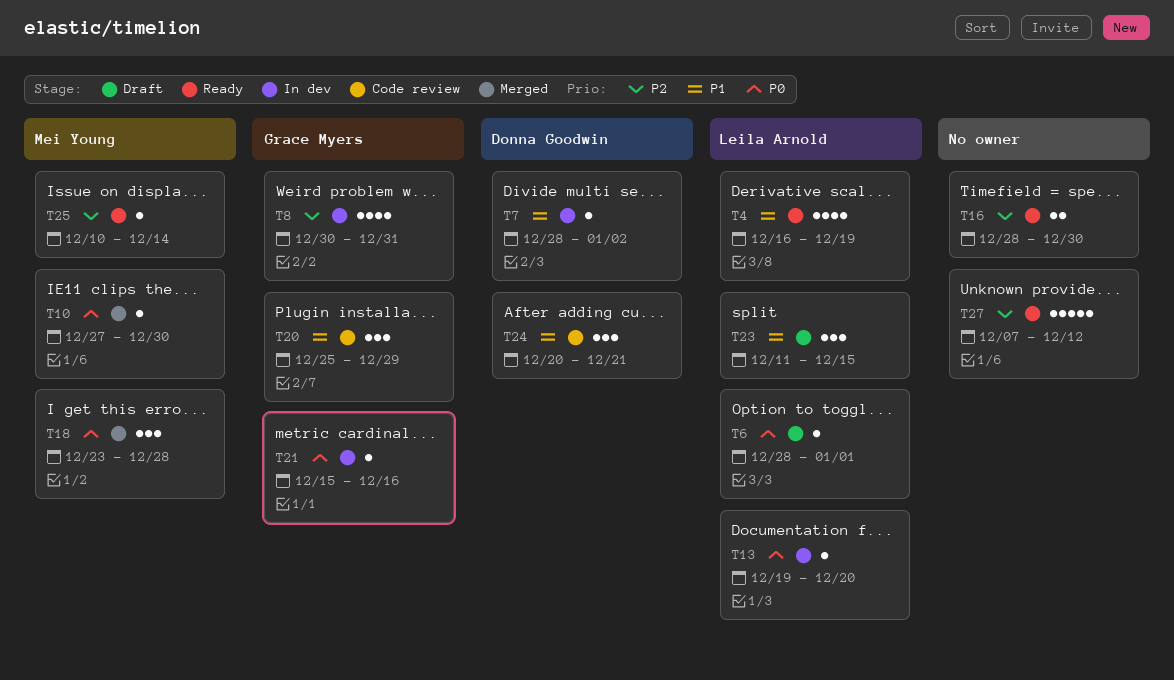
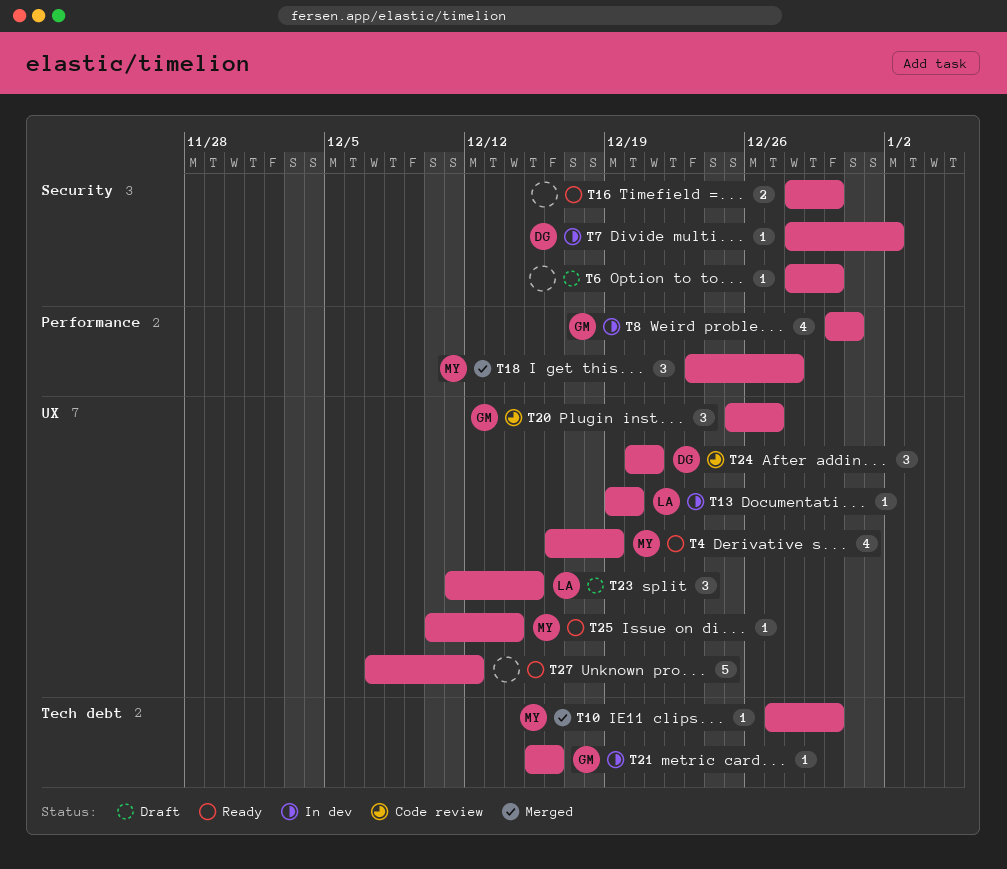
T4, owner: Leila Arnold -> Mei Young
T6, owner: Leila Arnold -> none
T6, due: Jan 1 -> Dec 30
T20, due: Dec 29 -> Dec 27

